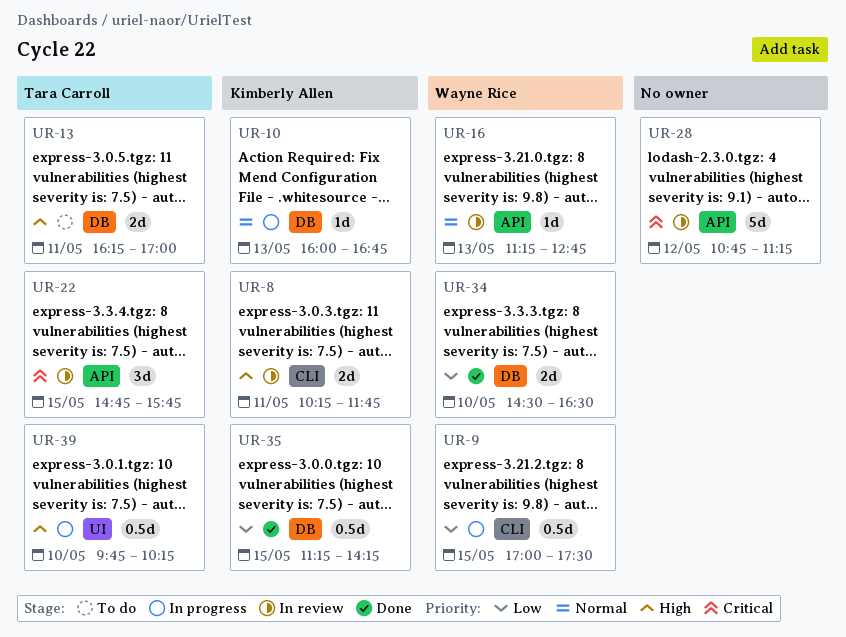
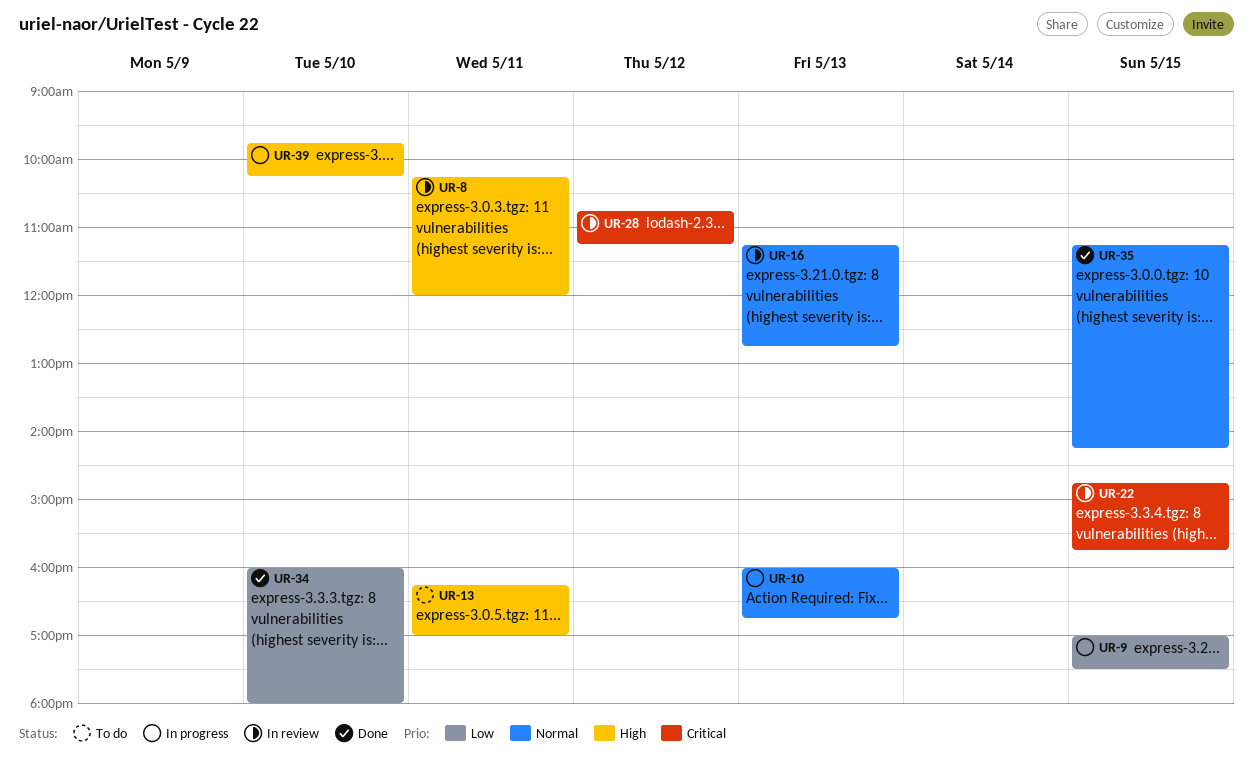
UR-8, ends: 11:45 -> 12:00
UR-34, begins: 14:30 -> 16:00
UR-34, ends: 16:30 -> 18:00
UR-35, priority: Low -> Normal

